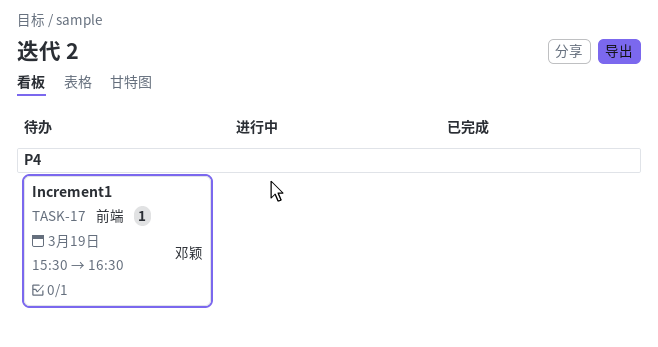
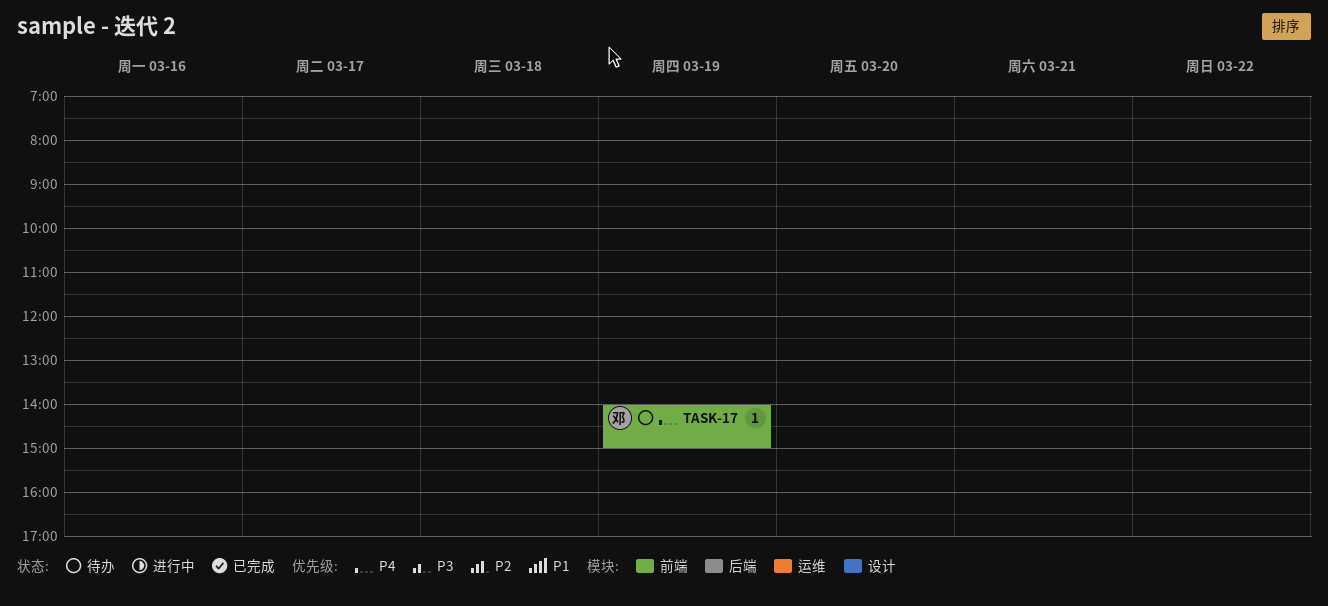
TASK-17, begins: 15:30 -> 14:00
TASK-17, ends: 16:30 -> 15:00

